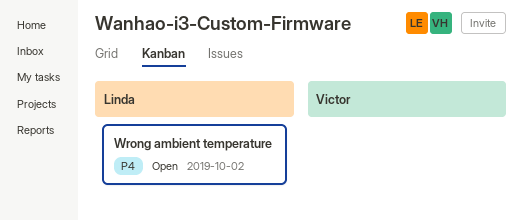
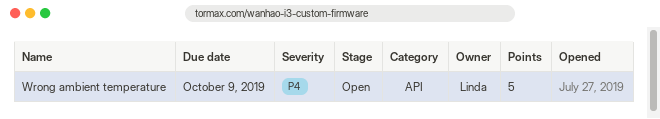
Wrong ambient temperature, due: Oct 2 -> Oct 9

